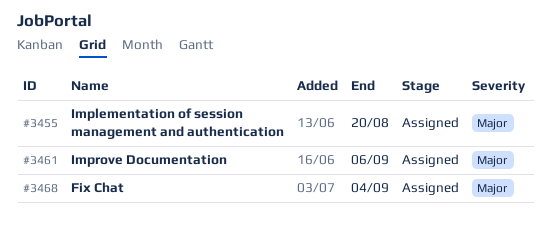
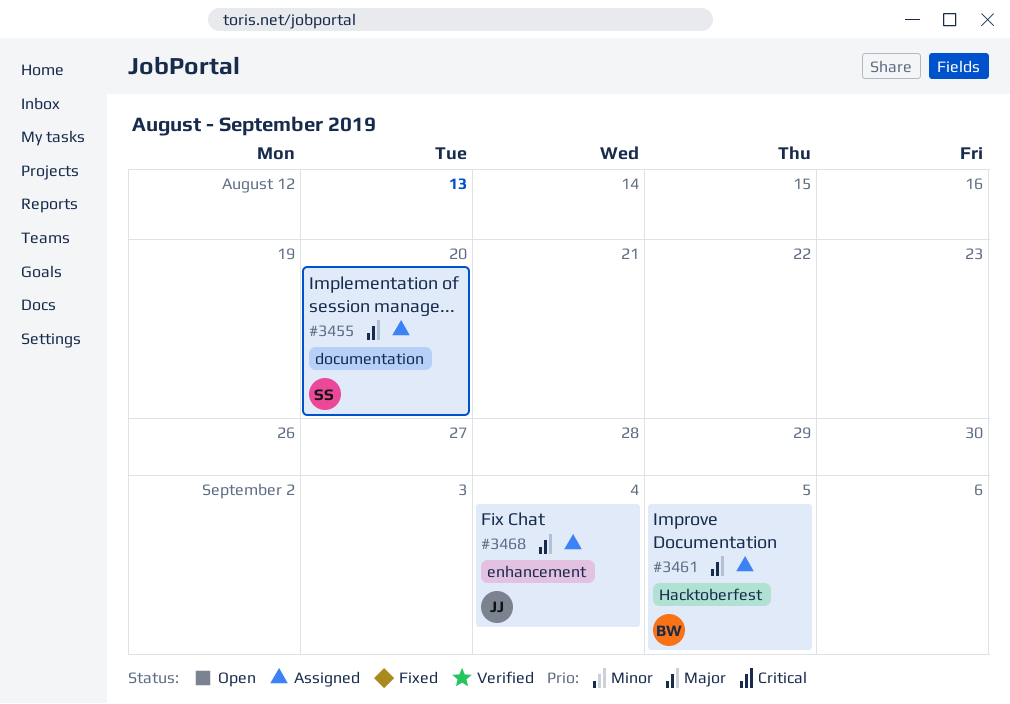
#3461, due: Sep 6 -> Sep 5

